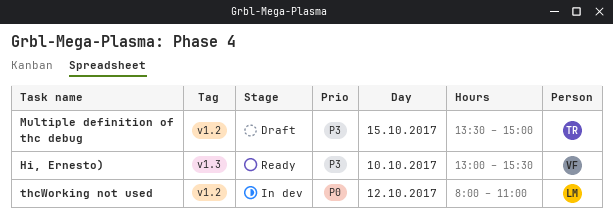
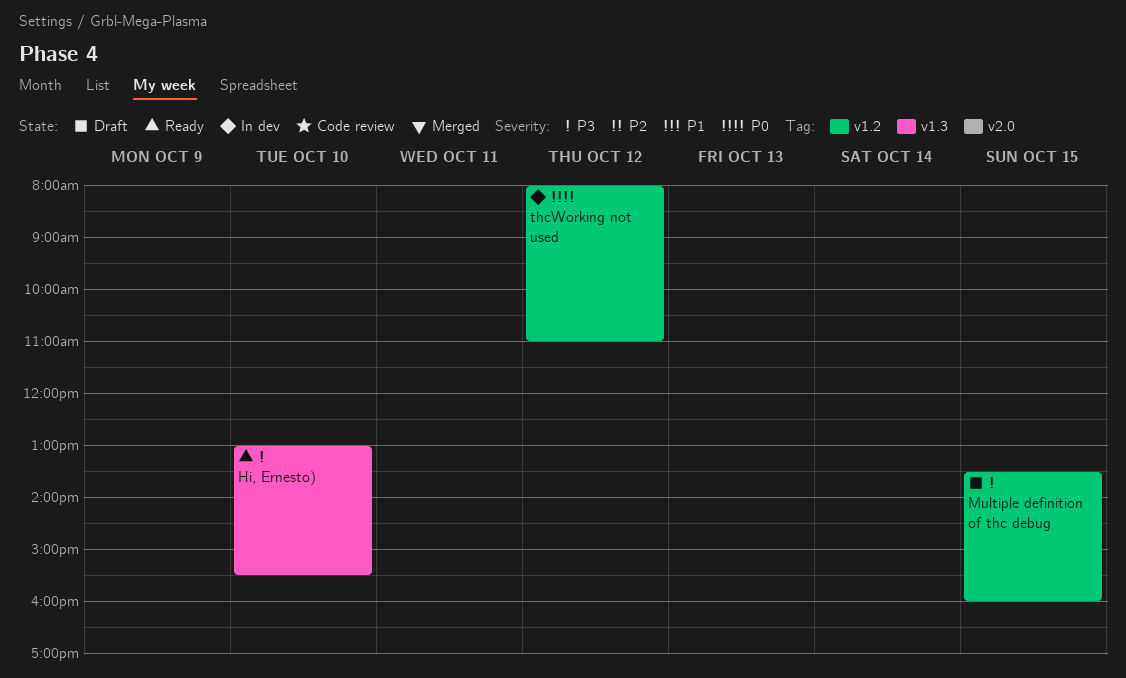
Multiple definition of thc debug, ends: 15:00 -> 16:00

